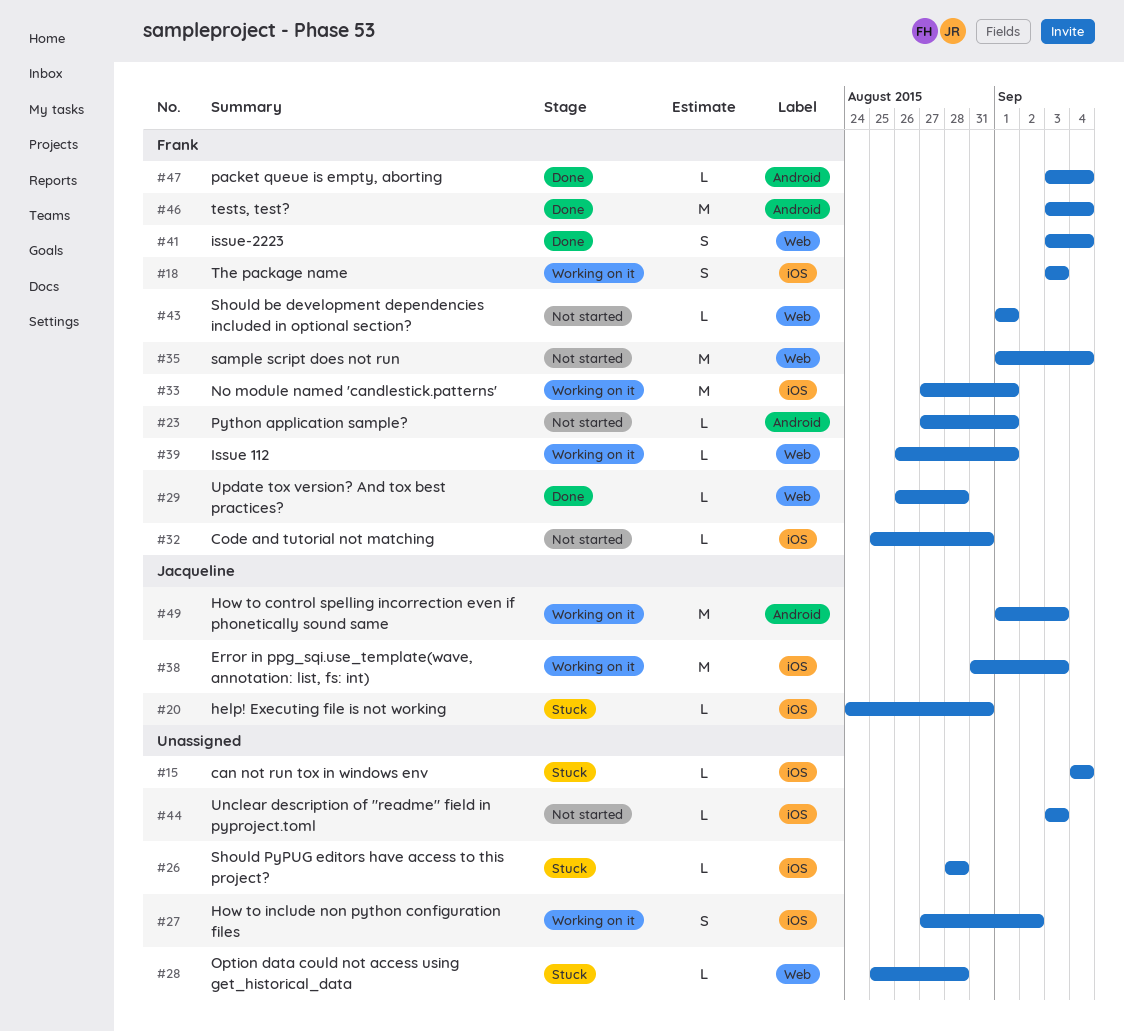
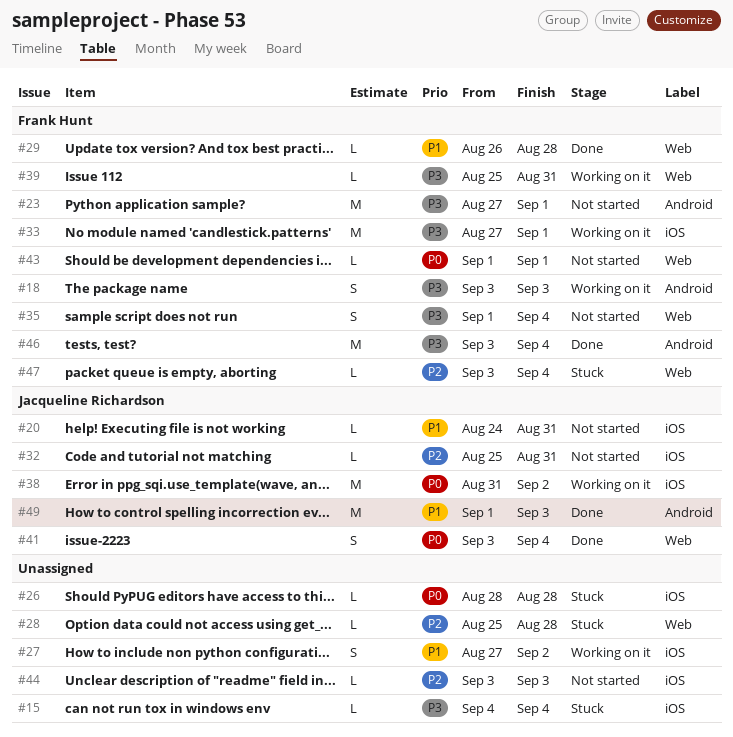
#18, label: iOS -> Android
#20, status: Stuck -> Not started
#23, estimate: L -> M
#32, owner: Frank Hunt -> Jacqueline Richardson
#35, estimate: M -> S
#38, due: Sep 3 -> Sep 2
#39, start: Aug 26 -> Aug 25
#39, due: Sep 1 -> Aug 31
#41, owner: Frank Hunt -> Jacqueline Richardson
#47, status: Done -> Stuck
#47, label: Android -> Web
#49, status: Working on it -> Done

